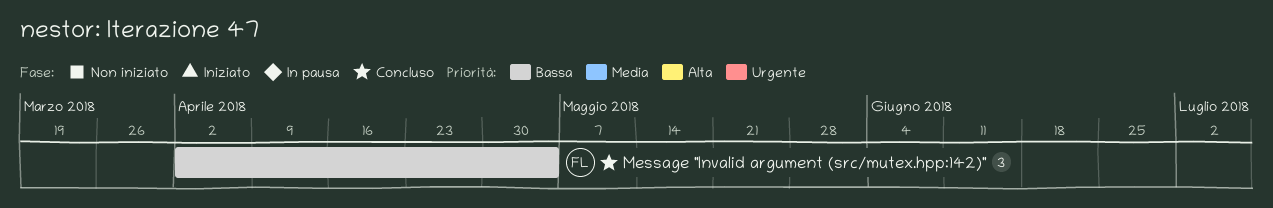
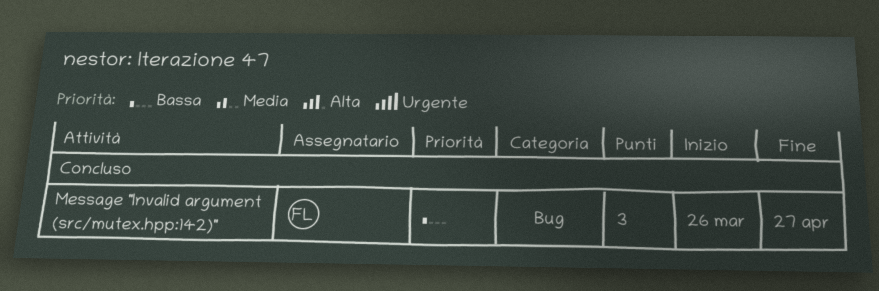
Message "Invalid argument (src/mutex.hpp:142)", start: Apr 2 -> Mar 26
Message "Invalid argument (src/mutex.hpp:142)", due: May 4 -> Apr 27

